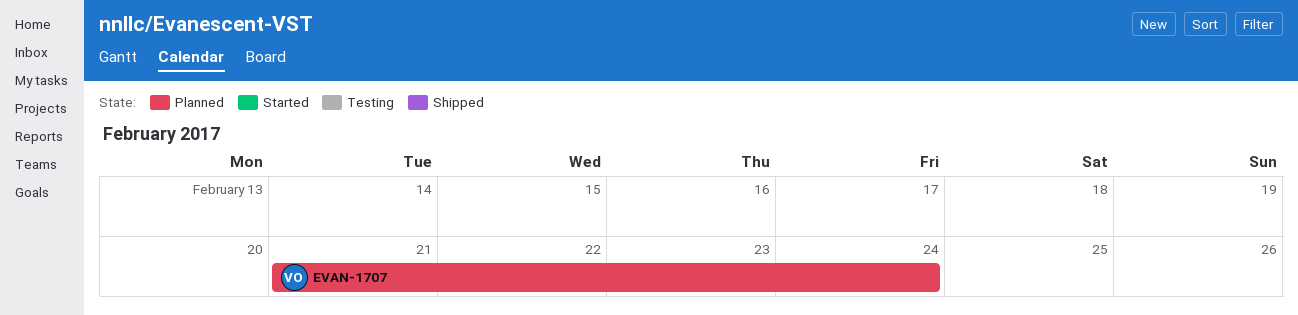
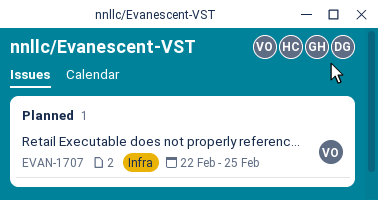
EVAN-1707, start: Feb 21 -> Feb 22
EVAN-1707, due: Feb 24 -> Feb 25

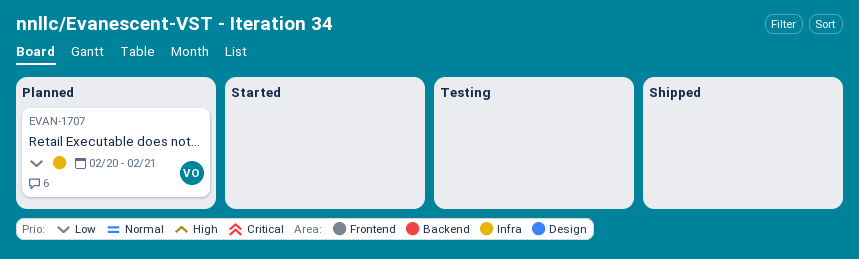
EVAN-1707, start: Feb 22 -> Feb 20
EVAN-1707, due: Feb 25 -> Feb 21

